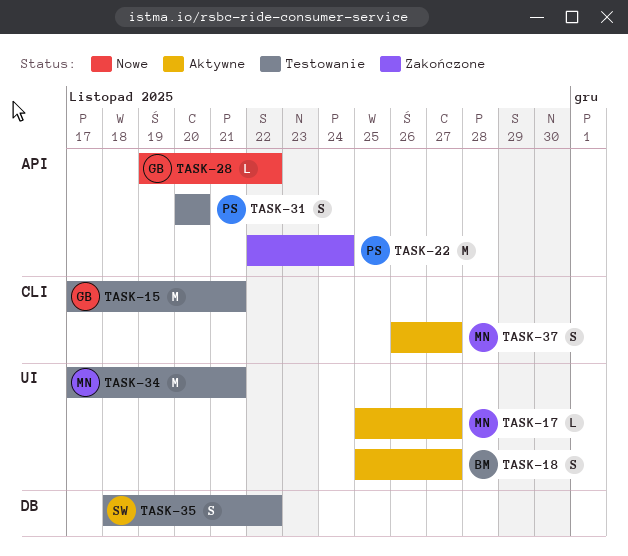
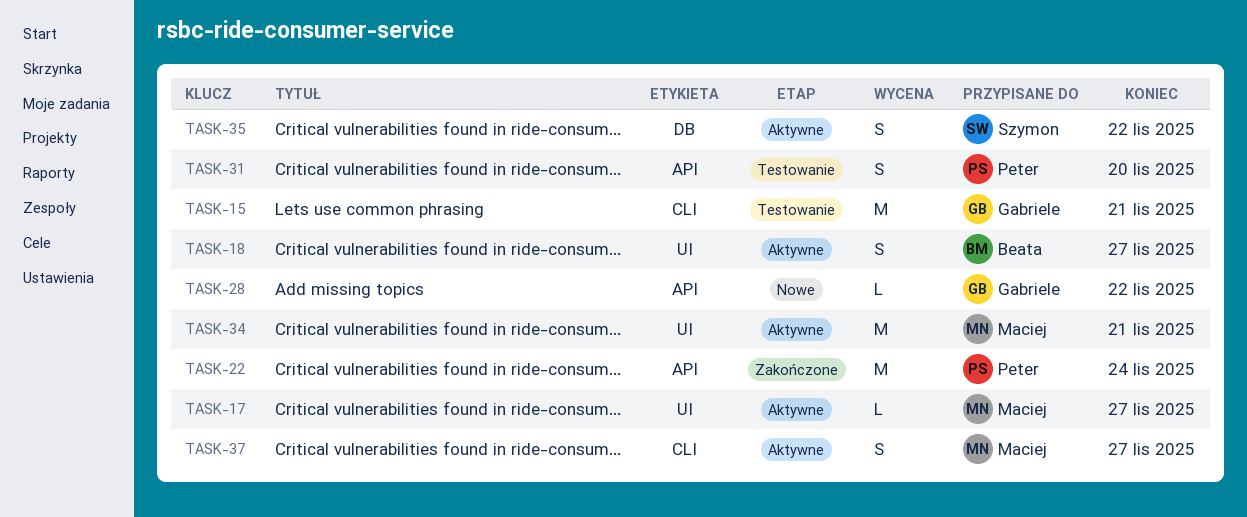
TASK-34, status: Testowanie -> Aktywne
TASK-35, status: Testowanie -> Aktywne

